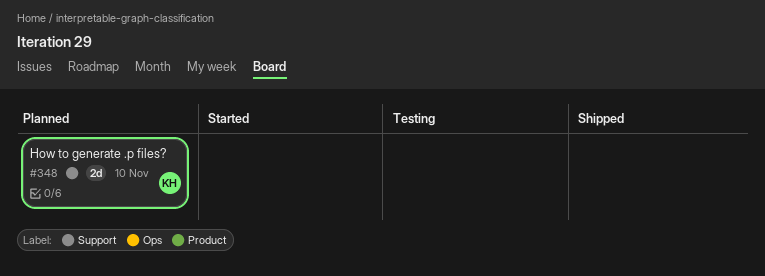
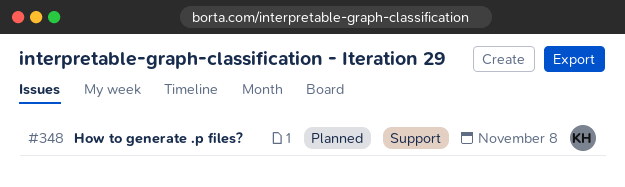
#348, due: Nov 10 -> Nov 8

